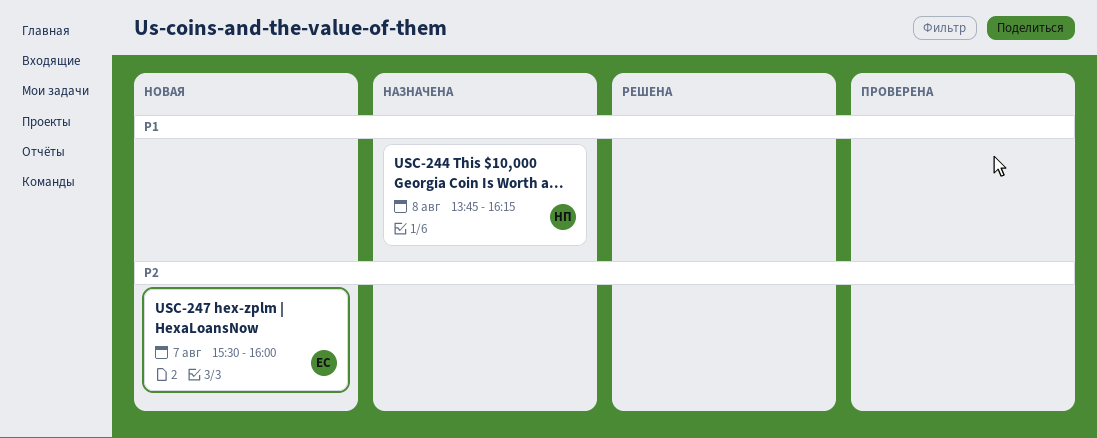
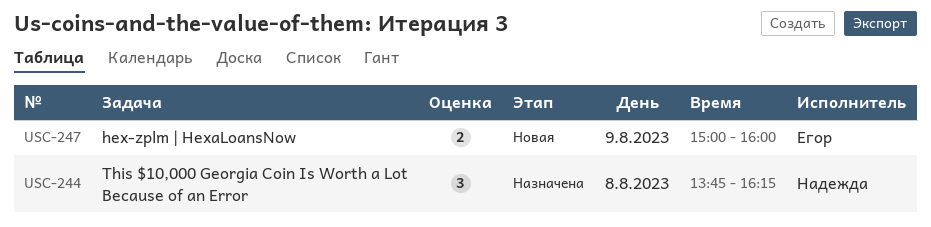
USC-247, day: Aug 7 -> Aug 9
USC-247, begins: 15:30 -> 15:00

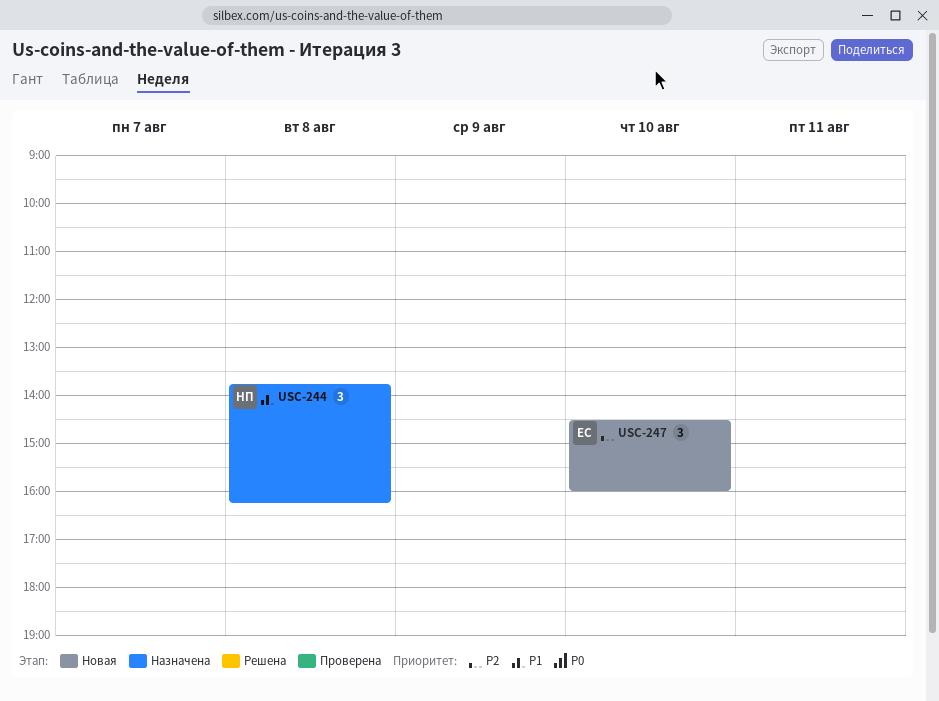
USC-247, estimate: 2 -> 3
USC-247, day: Aug 9 -> Aug 10
USC-247, begins: 15:00 -> 14:30

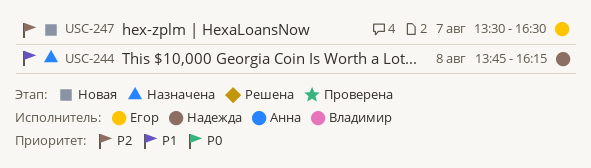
USC-247, day: Aug 10 -> Aug 7
USC-247, begins: 14:30 -> 13:30
USC-247, ends: 16:00 -> 16:30

